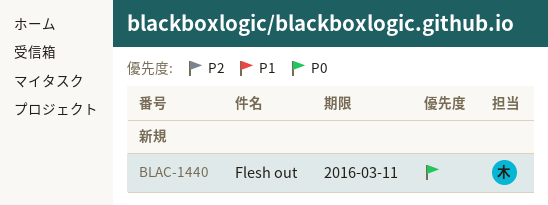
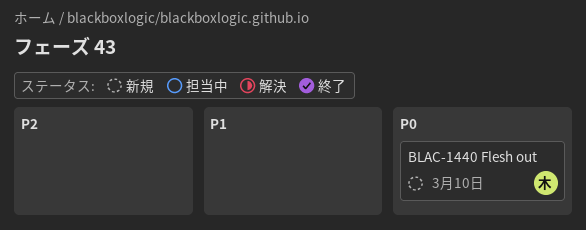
BLAC-1440, due: Mar 11 -> Mar 10

